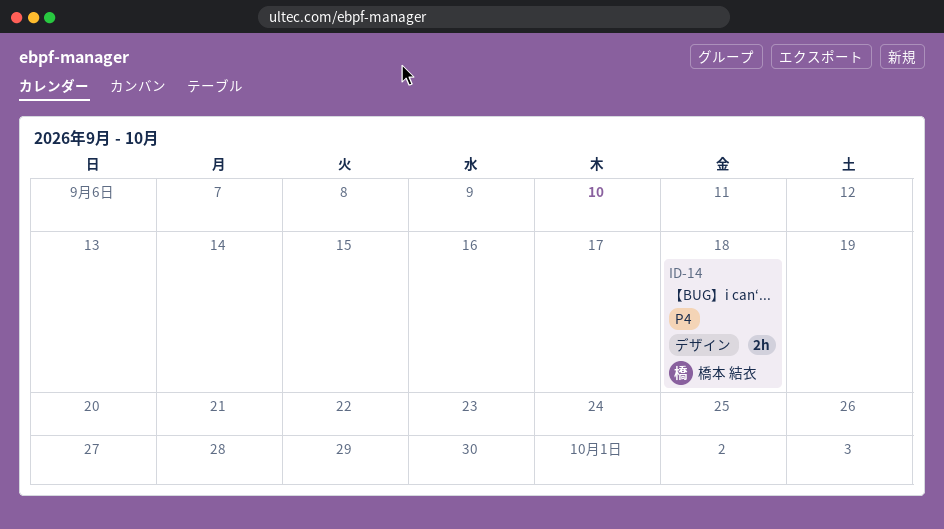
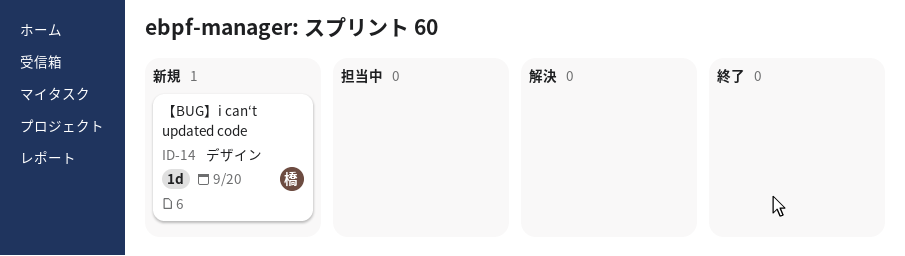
ID-14, estimate: 2h -> 1d
ID-14, due: Sep 18 -> Sep 20

